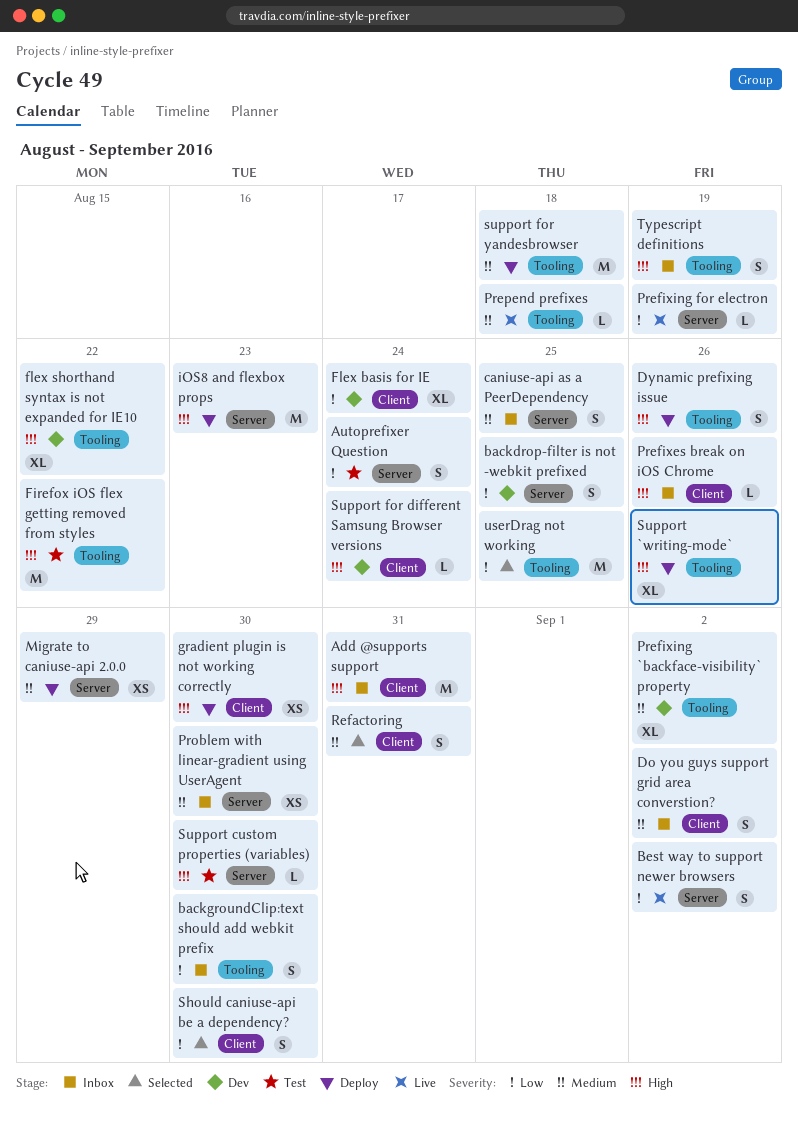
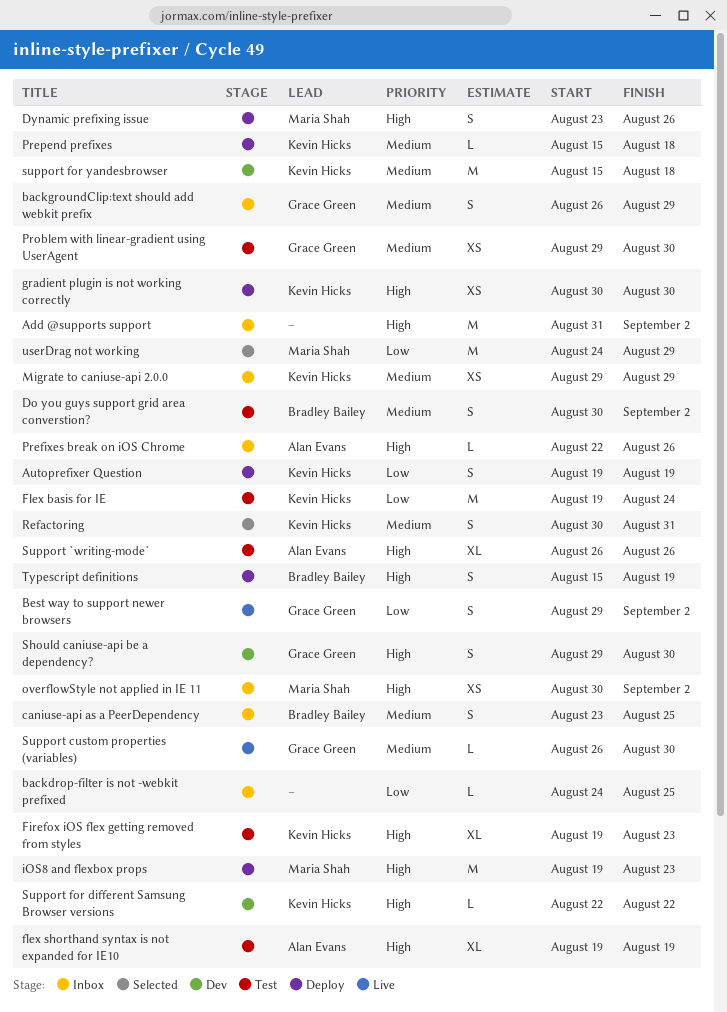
Add @supports support, due: Aug 31 -> Sep 2
Autoprefixer Question, status: Test -> Deploy
Autoprefixer Question, due: Aug 24 -> Aug 19
backdrop-filter is not -webkit prefixed, status: Dev -> Inbox
backdrop-filter is not -webkit prefixed, estimate: S -> L
backgroundClip:text should add webkit prefix, priority: Low -> Medium
backgroundClip:text should add webkit prefix, due: Aug 30 -> Aug 29
Do you guys support grid area converstion?, status: Inbox -> Test
Firefox iOS flex getting removed from styles, estimate: M -> XL
Firefox iOS flex getting removed from styles, due: Aug 22 -> Aug 23
Flex basis for IE, status: Dev -> Test
Flex basis for IE, estimate: XL -> M
flex shorthand syntax is not expanded for IE10, status: Dev -> Test
flex shorthand syntax is not expanded for IE10, due: Aug 22 -> Aug 19
Migrate to caniuse-api 2.0.0, status: Deploy -> Inbox
overflowStyle not applied in IE 11: none -> present
Prefixing `backface-visibility` property: present -> none
Prefixing for electron: present -> none
Prepend prefixes, status: Live -> Deploy
Problem with linear-gradient using UserAgent, status: Inbox -> Test
Should caniuse-api be a dependency?, status: Selected -> Dev
Should caniuse-api be a dependency?, priority: Low -> High
Support `writing-mode`, status: Deploy -> Test
Support custom properties (variables), status: Test -> Live
Support custom properties (variables), priority: High -> Medium
Support for different Samsung Browser versions, due: Aug 24 -> Aug 22
support for yandesbrowser, status: Deploy -> Dev
Typescript definitions, status: Inbox -> Deploy
userDrag not working, due: Aug 25 -> Aug 29

